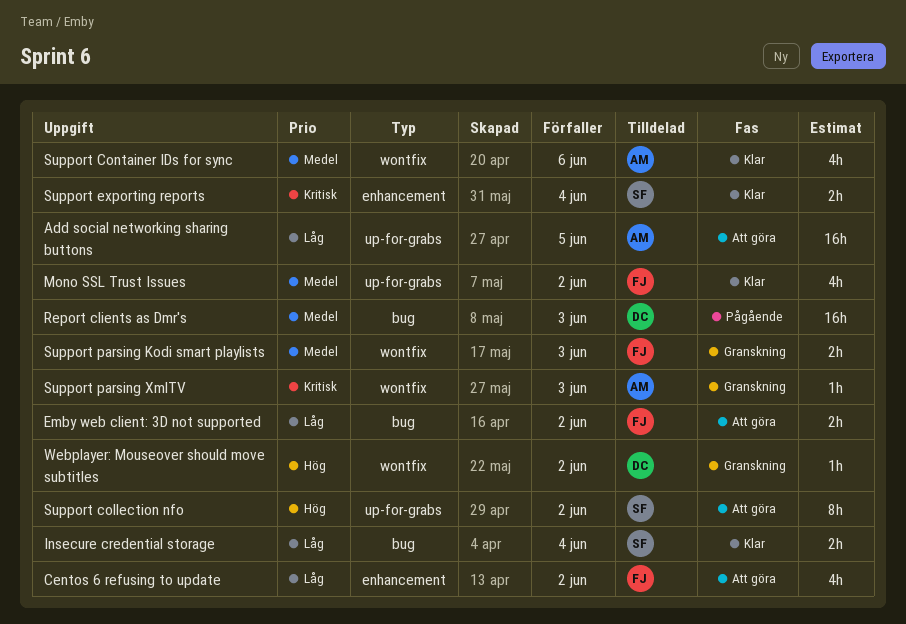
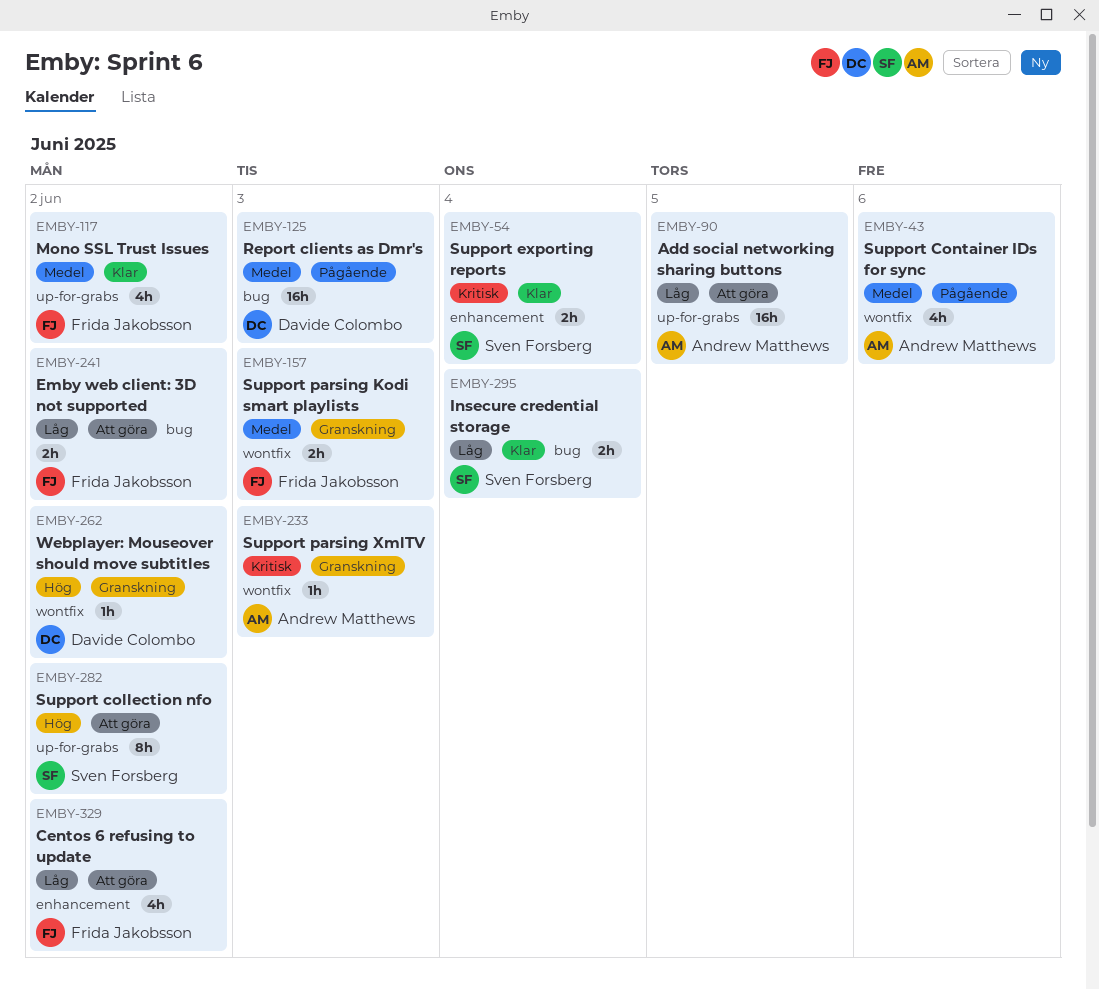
Support Container IDs for sync, status: Klar -> Pågående

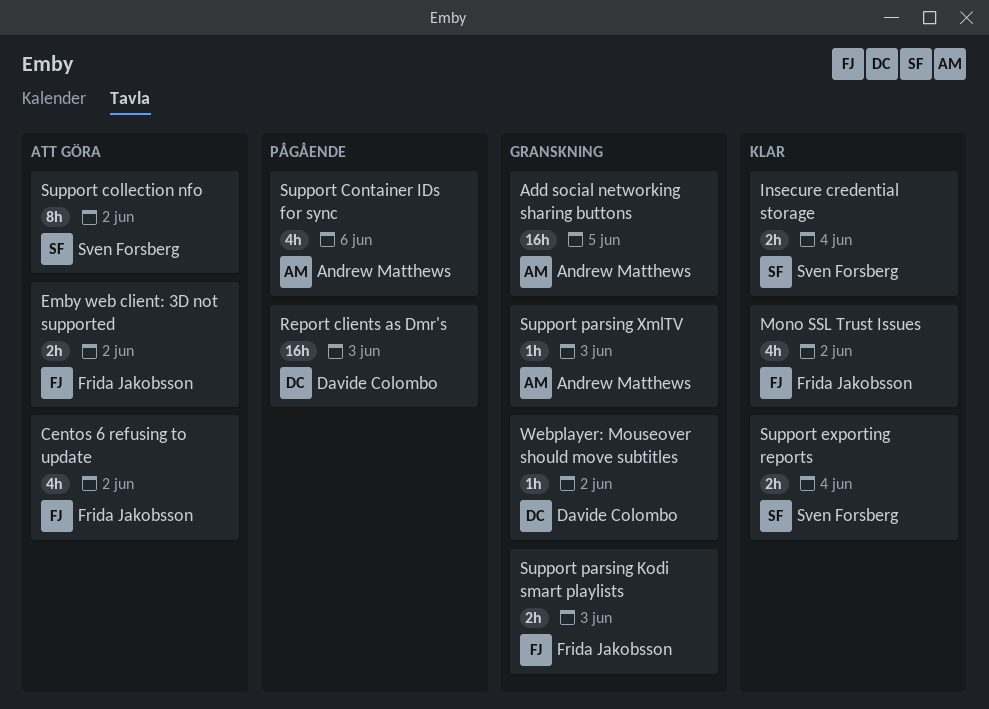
Add social networking sharing buttons, status: Att göra -> Granskning

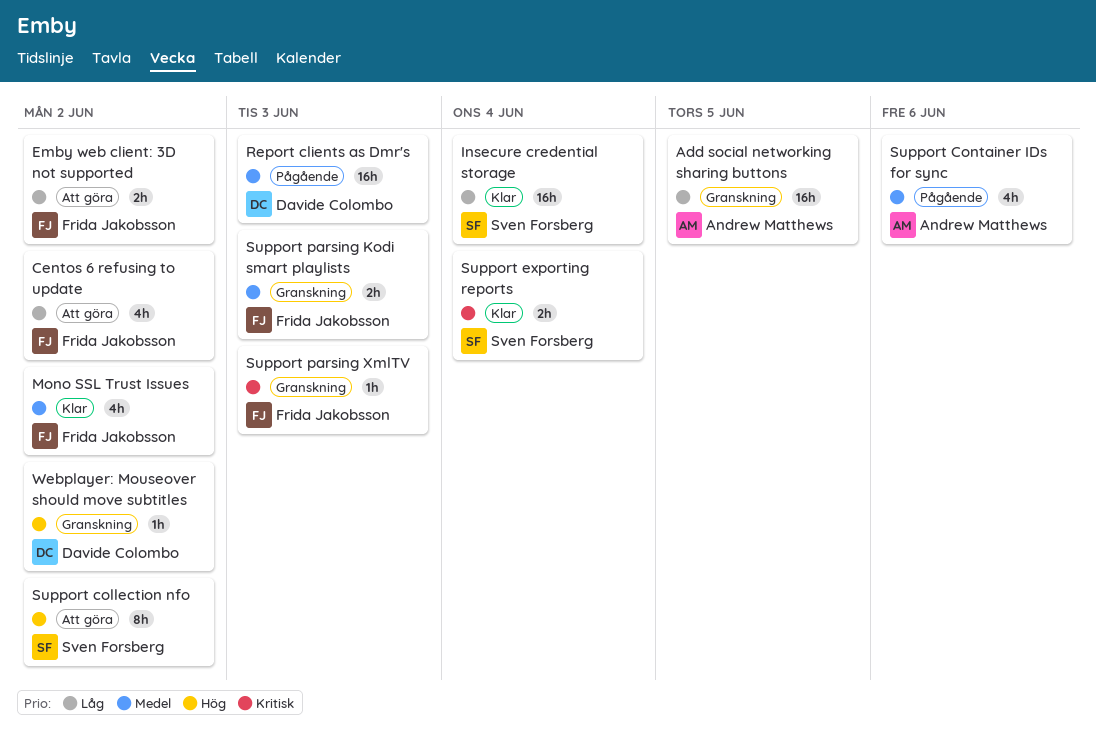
Insecure credential storage, estimate: 2h -> 16h
Support parsing XmlTV, owner: Andrew Matthews -> Frida Jakobsson

